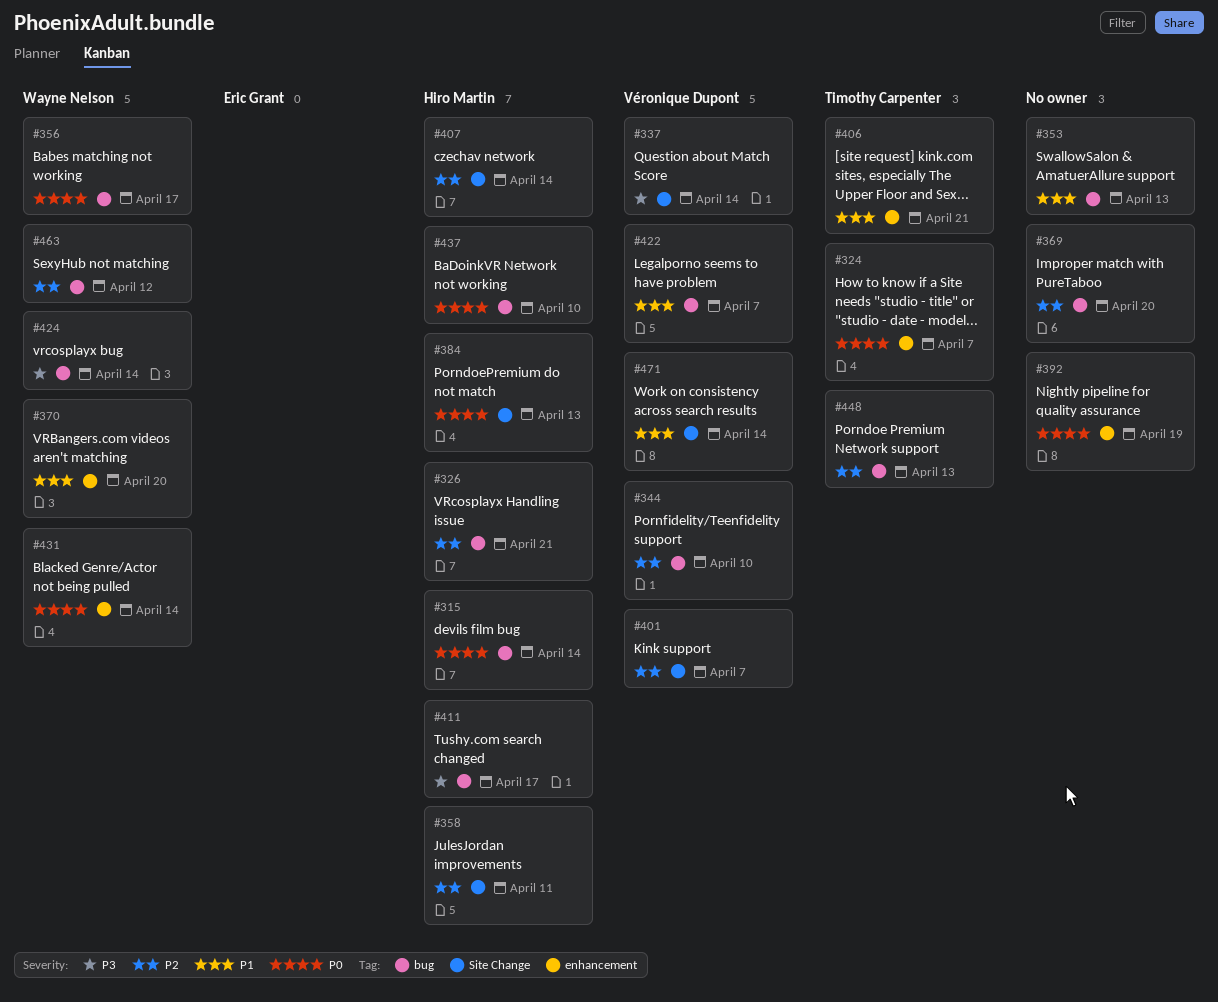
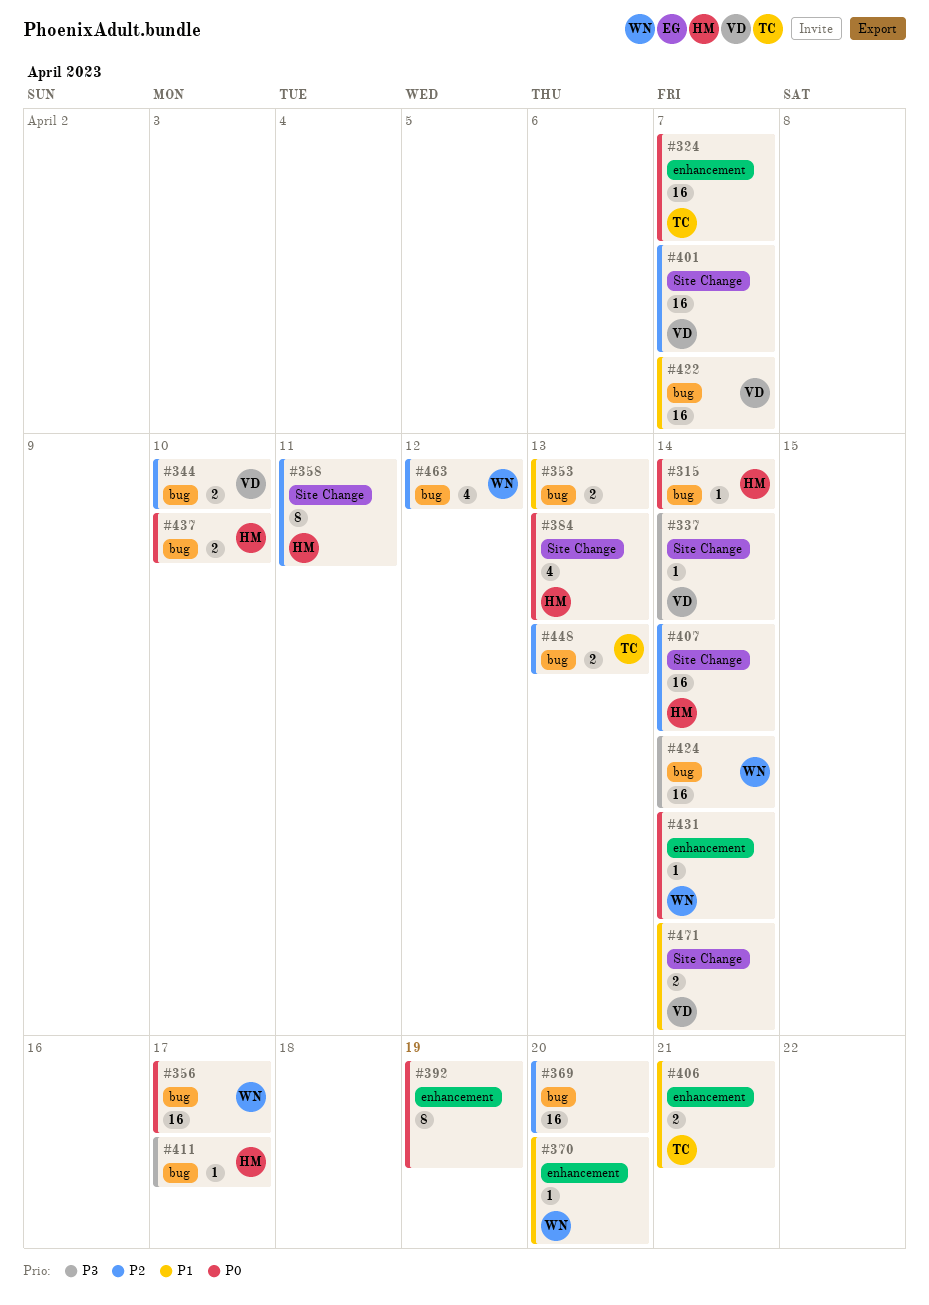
#326: present -> none

